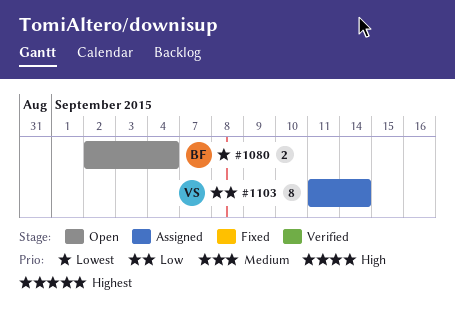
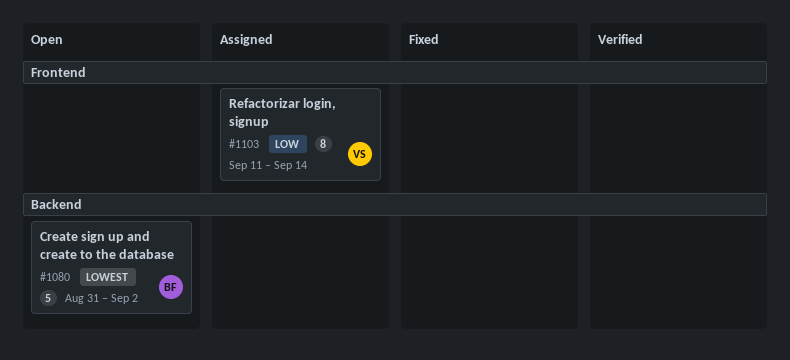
#1080, estimate: 2 -> 5
#1080, start: Sep 2 -> Aug 31
#1080, due: Sep 4 -> Sep 2

